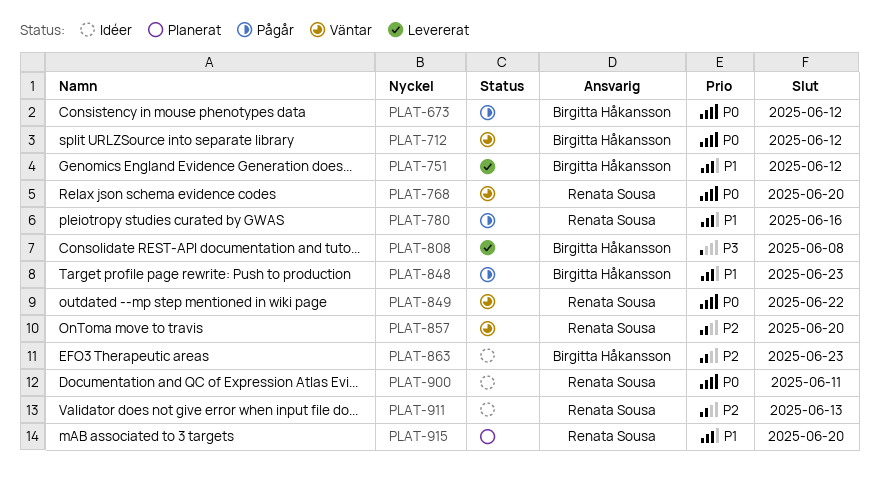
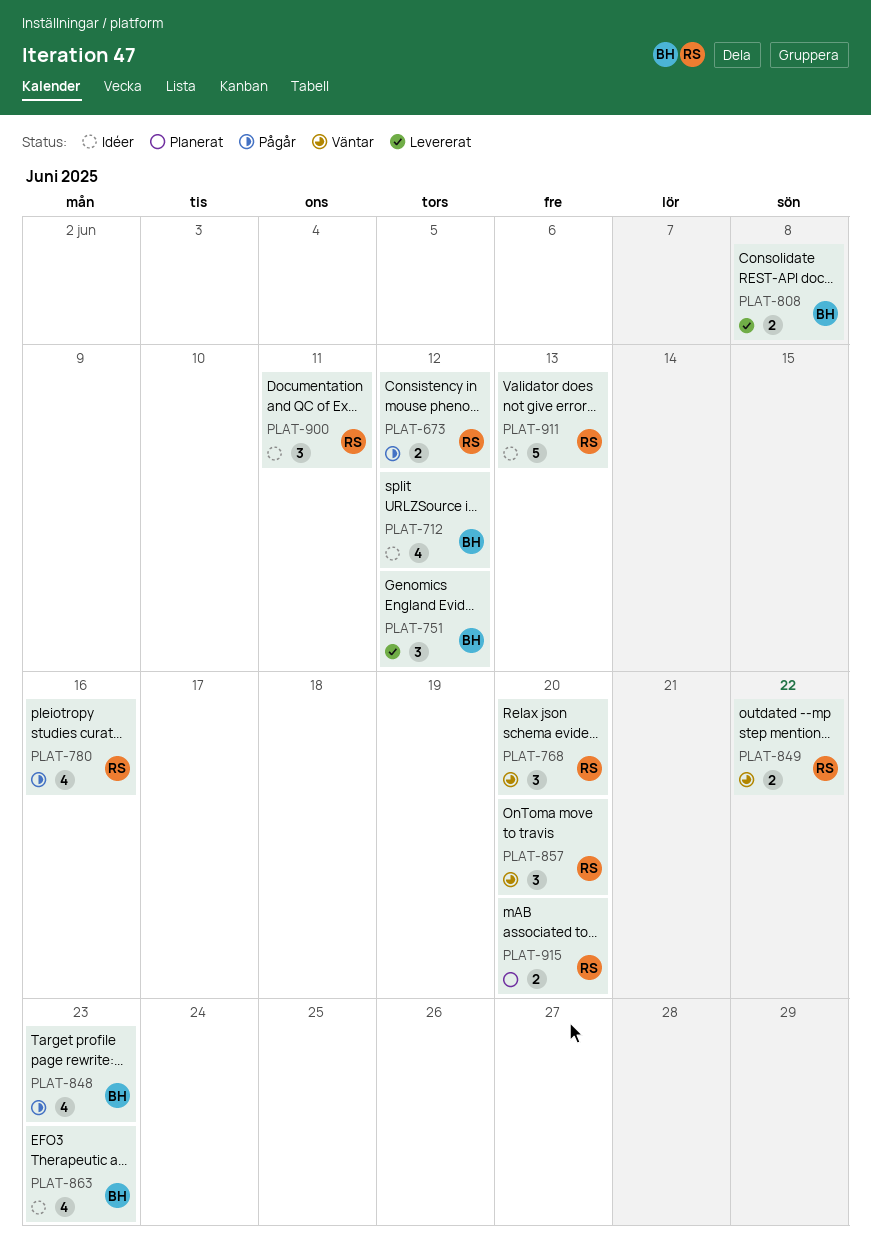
PLAT-673, owner: Birgitta Håkansson -> Renata Sousa
PLAT-712, status: Väntar -> Idéer

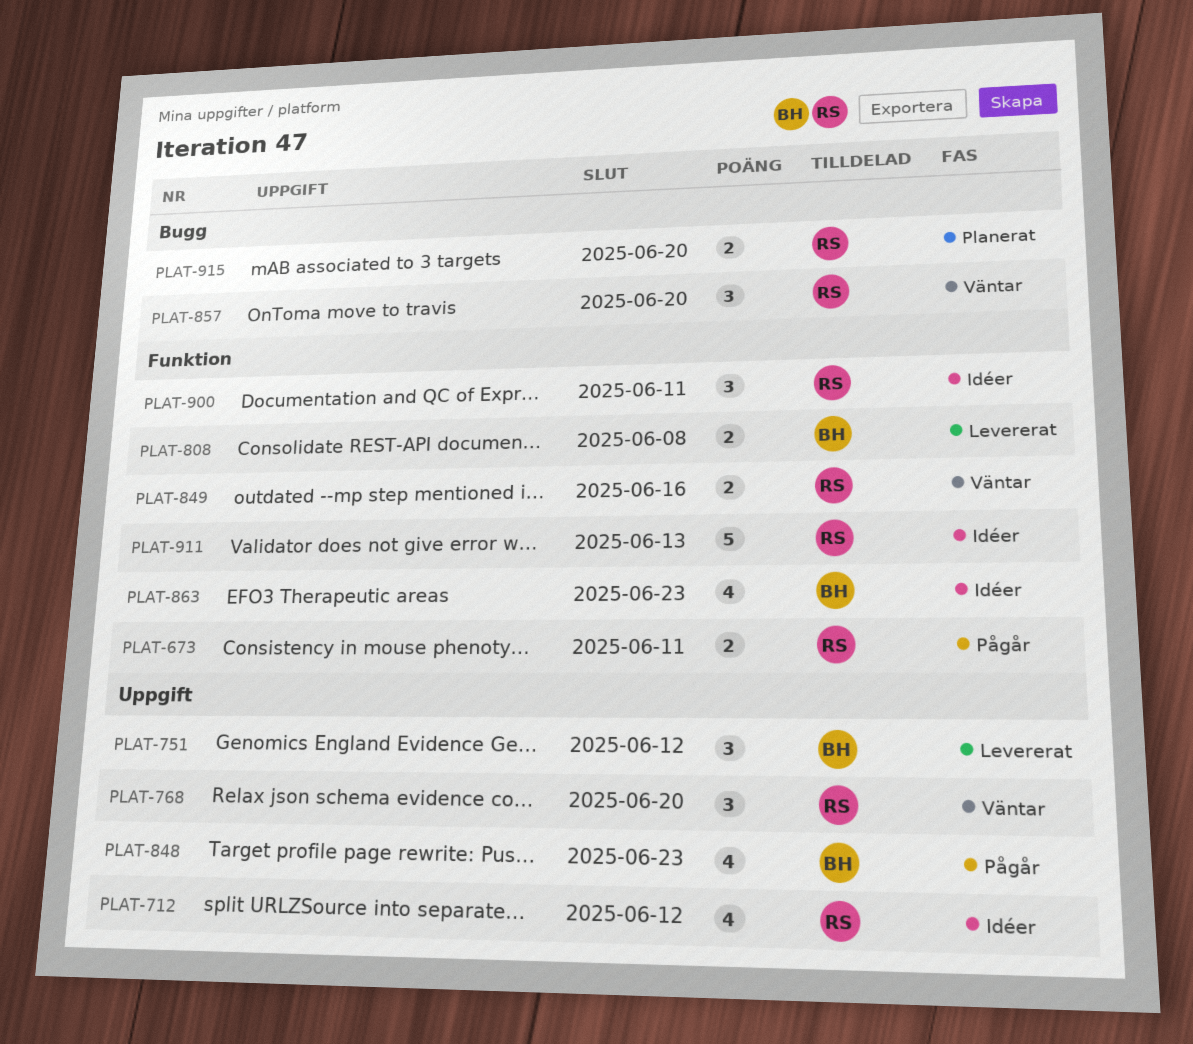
PLAT-673, due: Jun 12 -> Jun 11
PLAT-712, owner: BH -> RS
PLAT-780: present -> none
PLAT-849, due: Jun 22 -> Jun 16

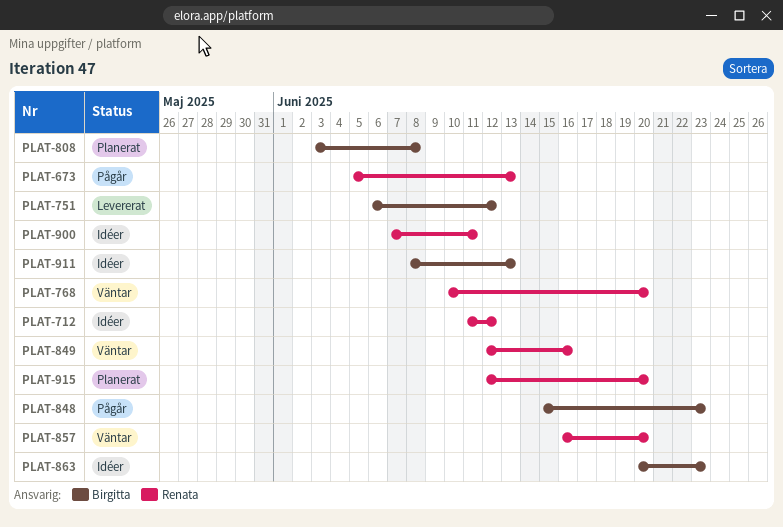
PLAT-673, due: Jun 11 -> Jun 13
PLAT-808, status: Levererat -> Planerat
PLAT-911, owner: Renata -> Birgitta

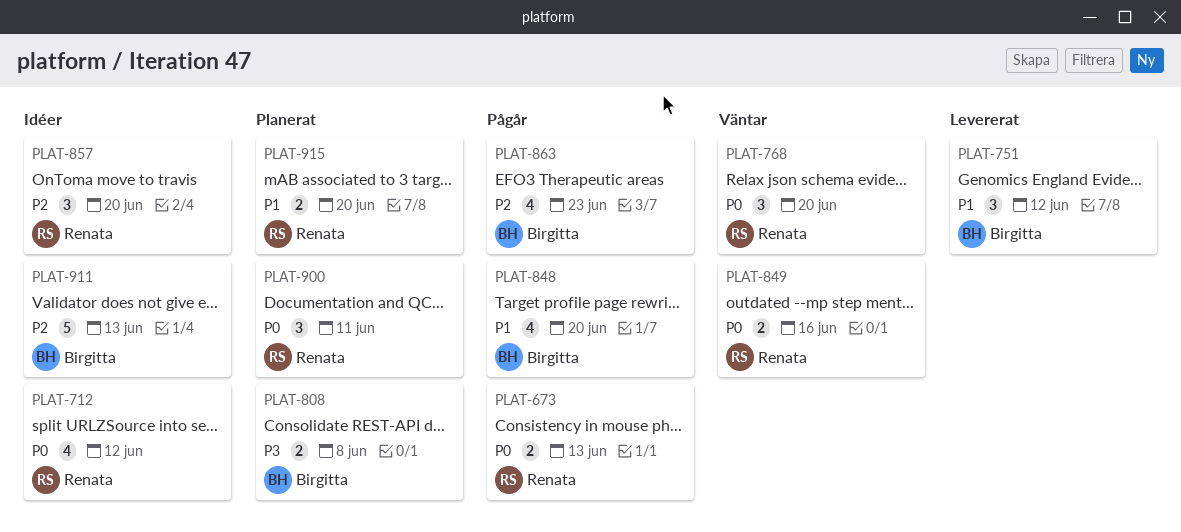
PLAT-848, due: Jun 23 -> Jun 20
PLAT-857, status: Väntar -> Idéer
PLAT-863, status: Idéer -> Pågår
PLAT-900, status: Idéer -> Planerat

